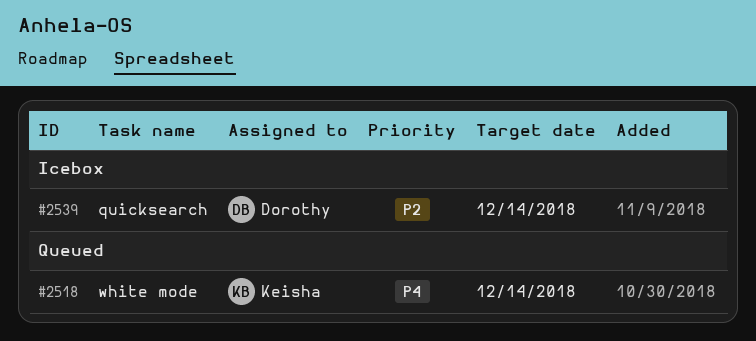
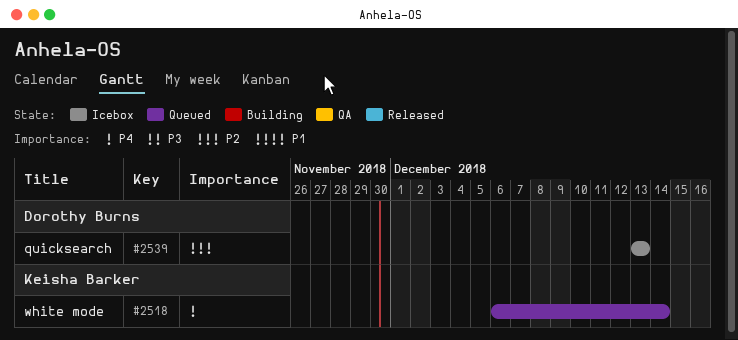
#2539, due: Dec 14 -> Dec 13

